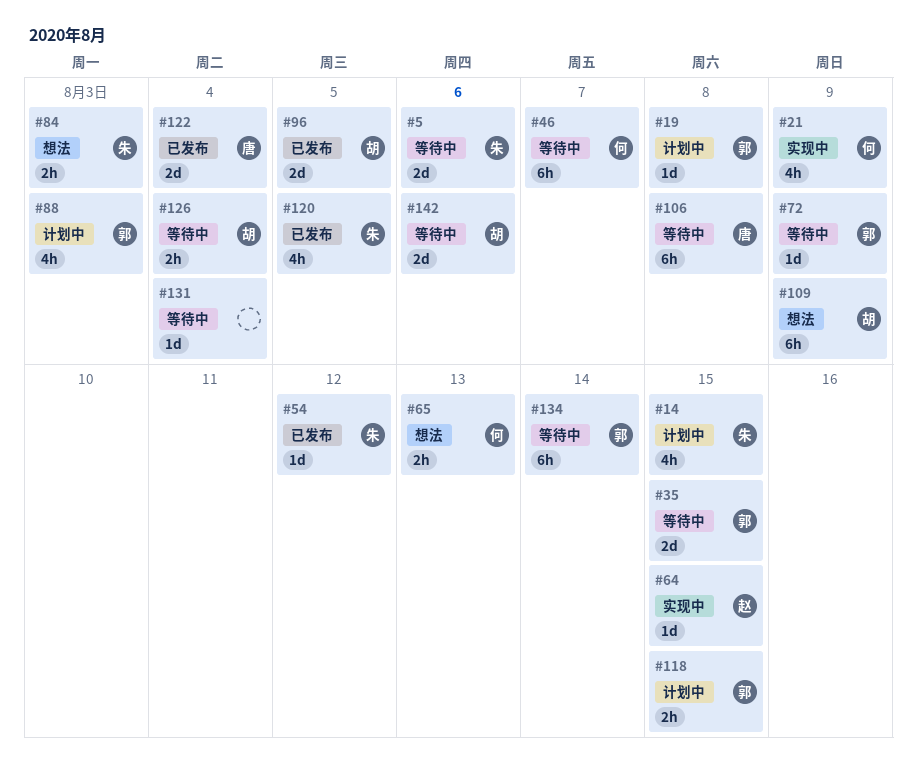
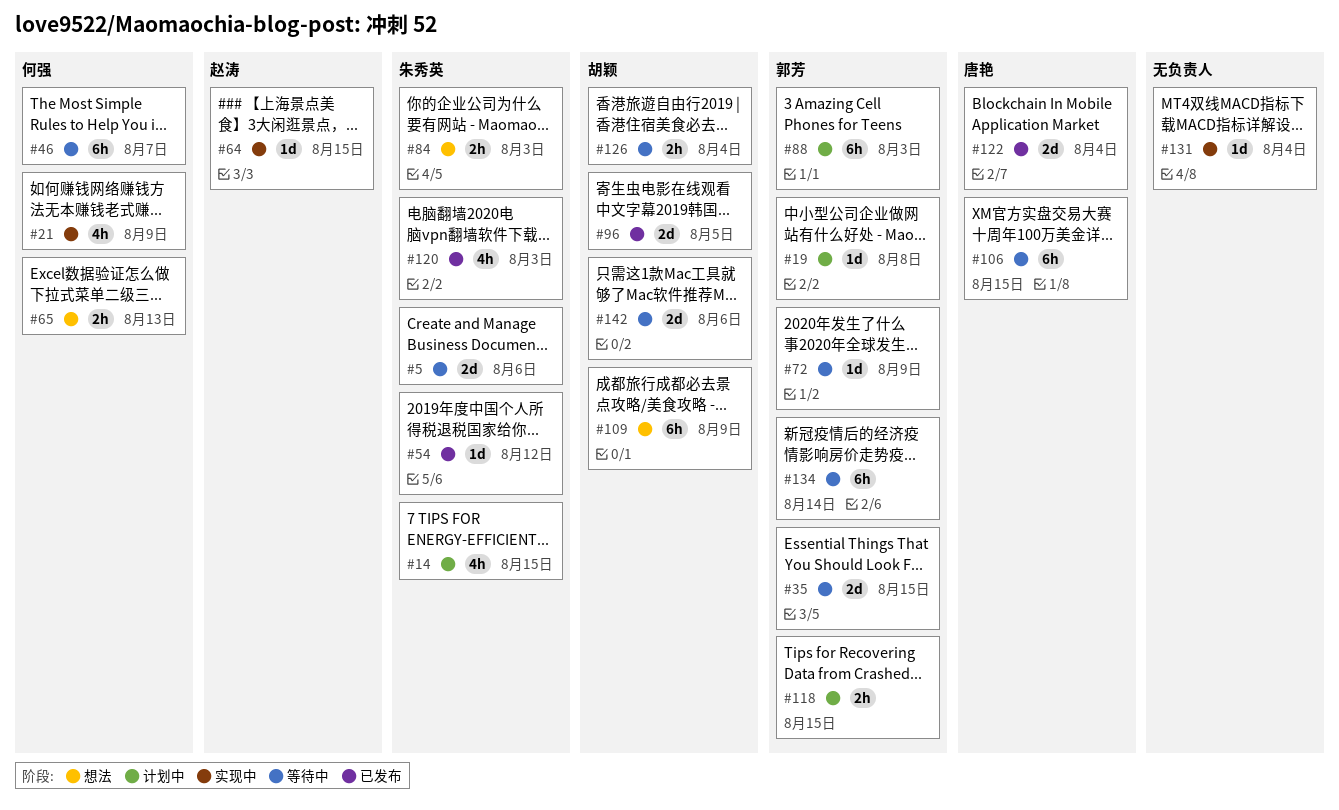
#88, estimate: 4h -> 6h
#106, due: Aug 8 -> Aug 15
#120, due: Aug 5 -> Aug 3
#131, status: 等待中 -> 实现中

